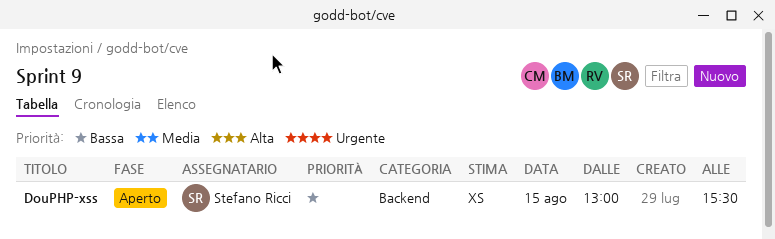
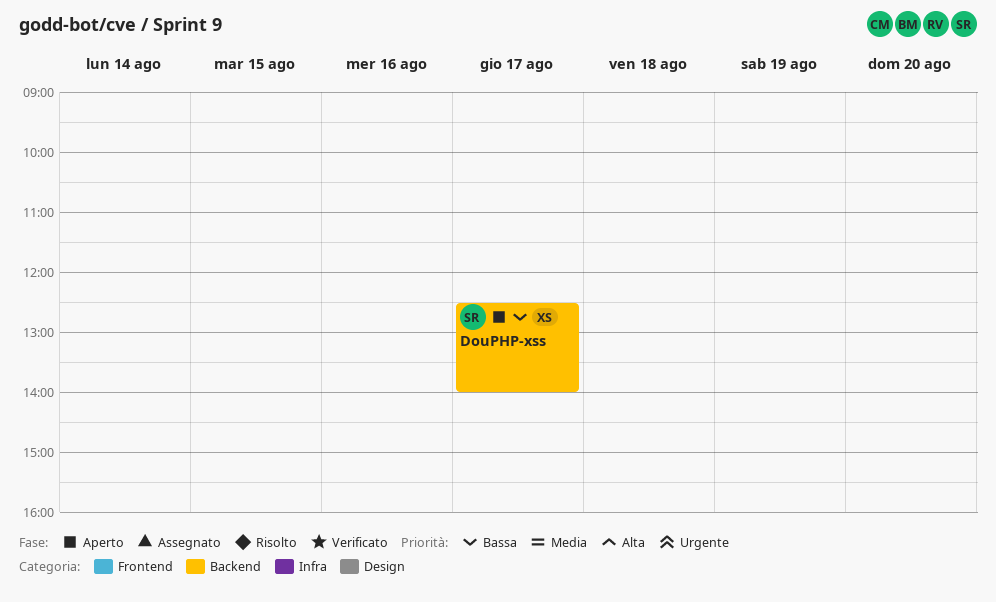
DouPHP-xss, day: Aug 15 -> Aug 17
DouPHP-xss, begins: 13:00 -> 12:30
DouPHP-xss, ends: 15:30 -> 14:00

